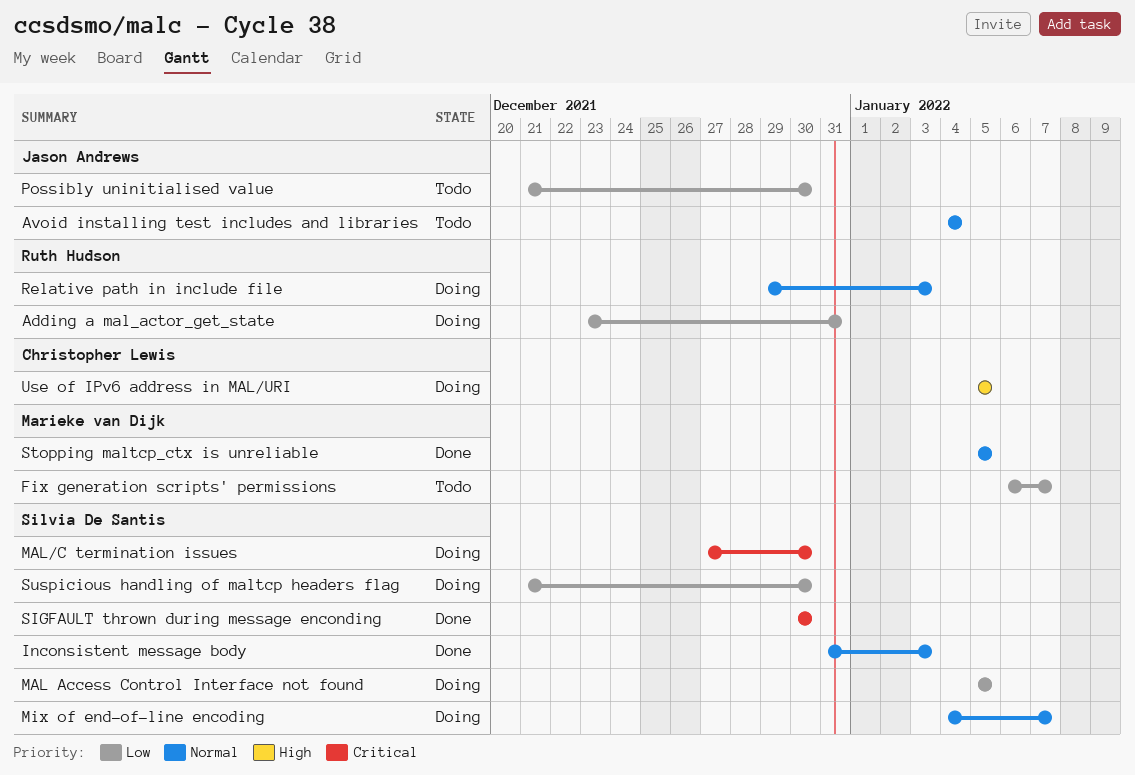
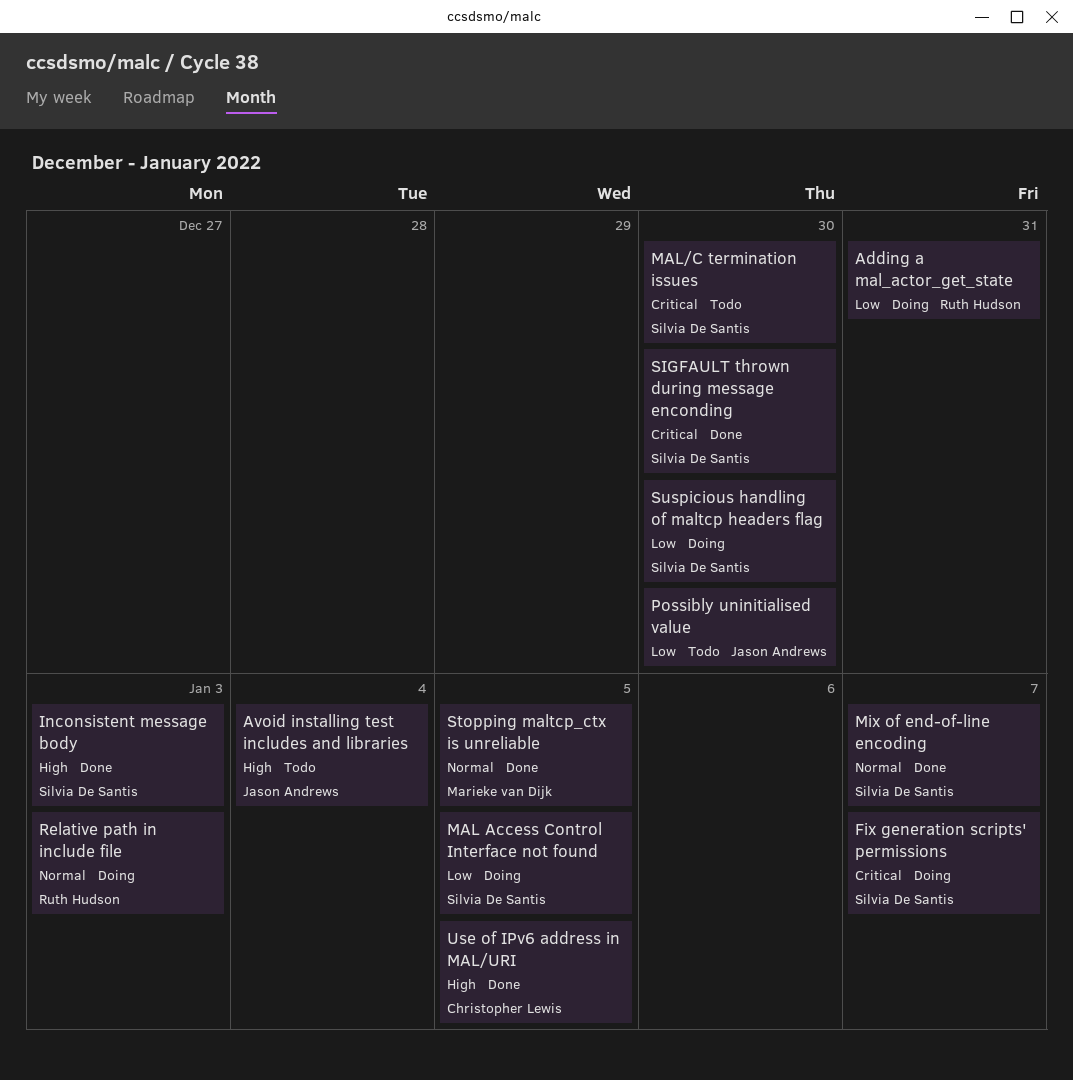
Avoid installing test includes and libraries, priority: Normal -> High
Fix generation scripts' permissions, status: Todo -> Doing
Fix generation scripts' permissions, owner: Marieke van Dijk -> Silvia De Santis
Fix generation scripts' permissions, priority: Low -> Critical
Inconsistent message body, priority: Normal -> High
MAL/C termination issues, status: Doing -> Todo
Mix of end-of-line encoding, status: Doing -> Done
Use of IPv6 address in MAL/URI, status: Doing -> Done

